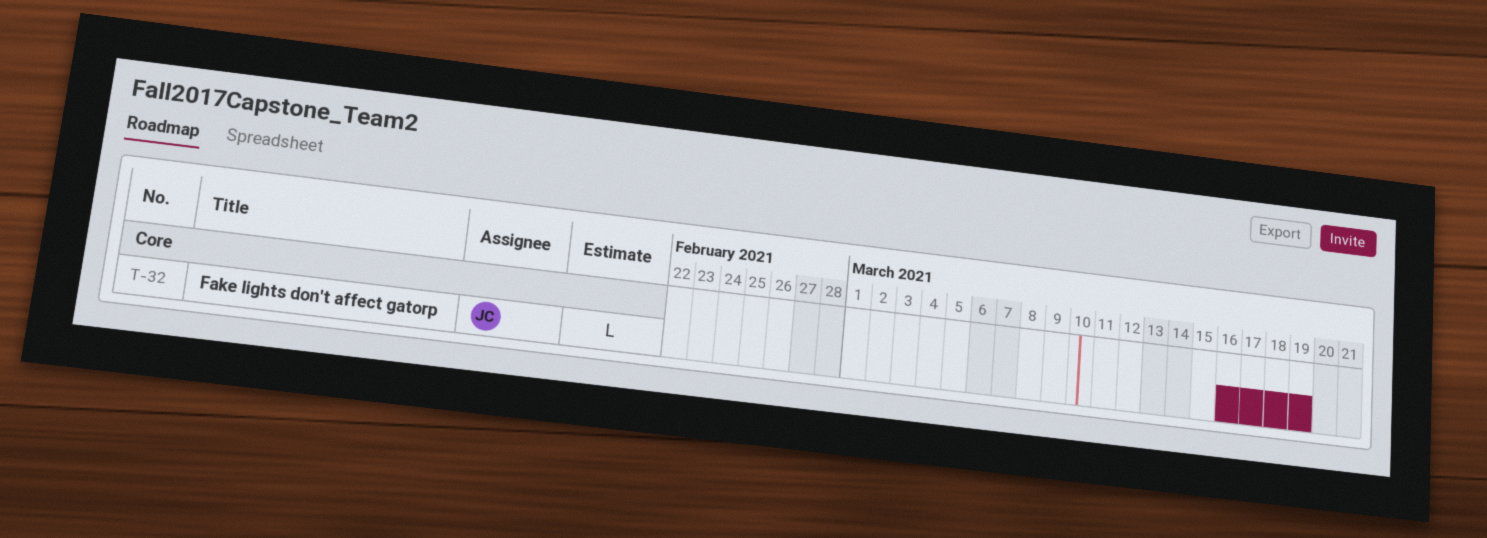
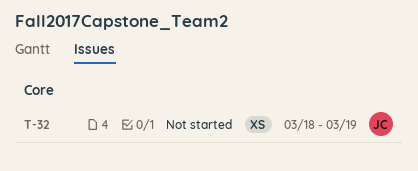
T-32, estimate: L -> XS
T-32, start: Mar 16 -> Mar 18

